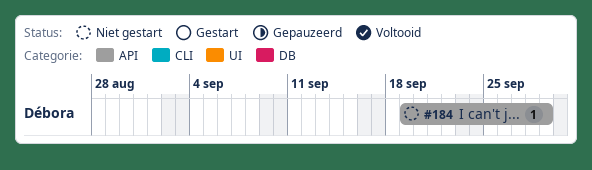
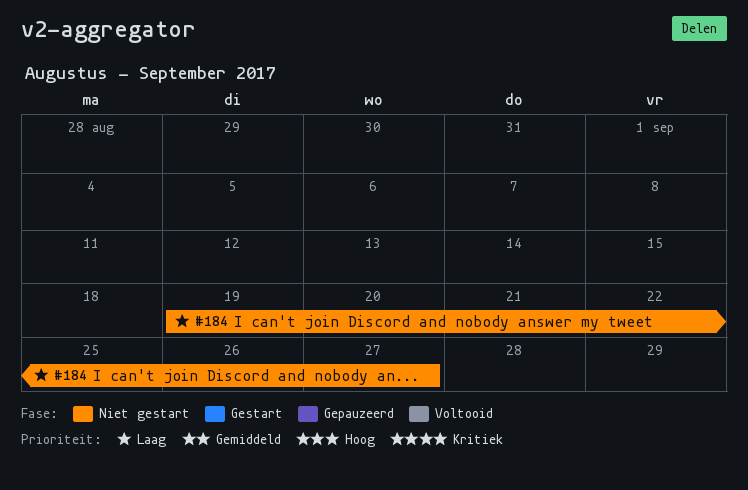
#184, due: Sep 29 -> Sep 27

